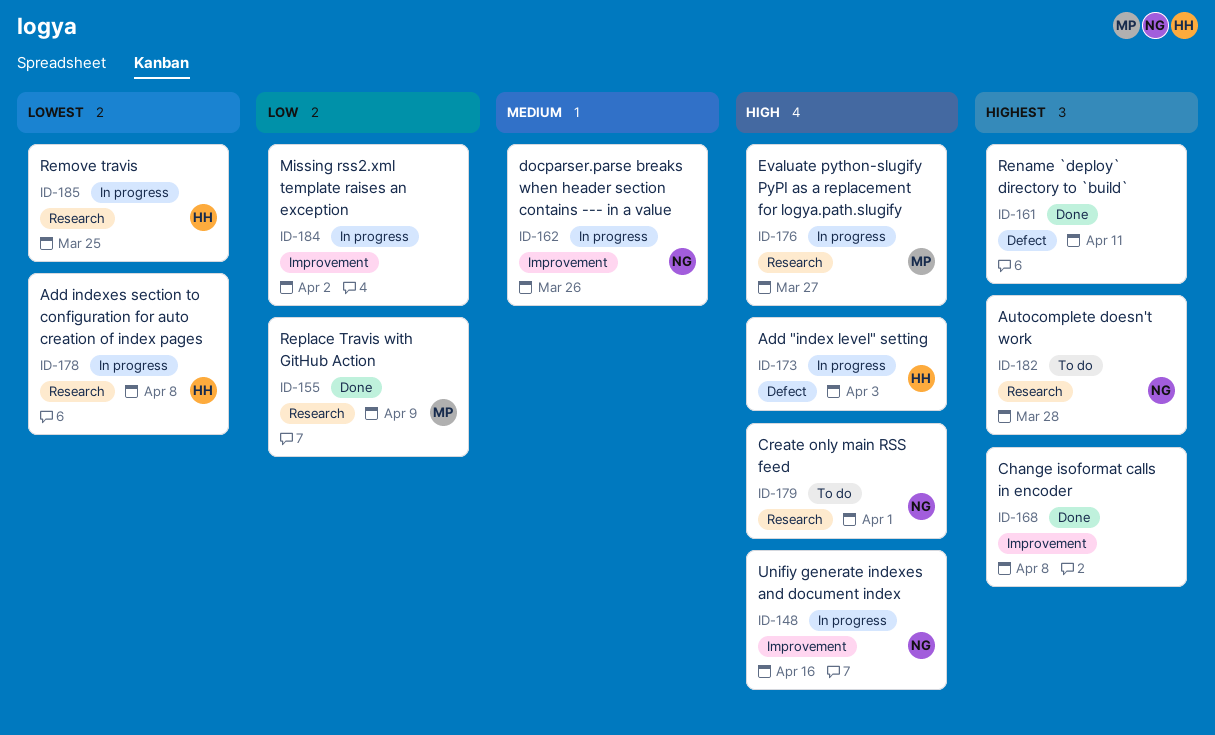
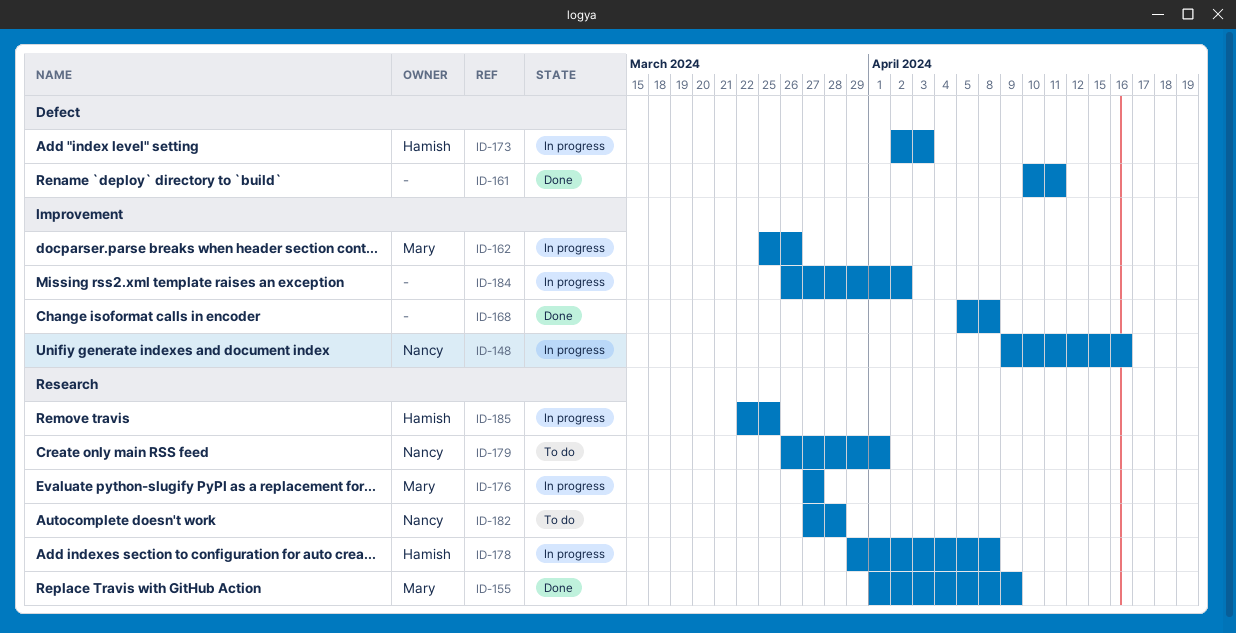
ID-162, owner: Nancy -> Mary

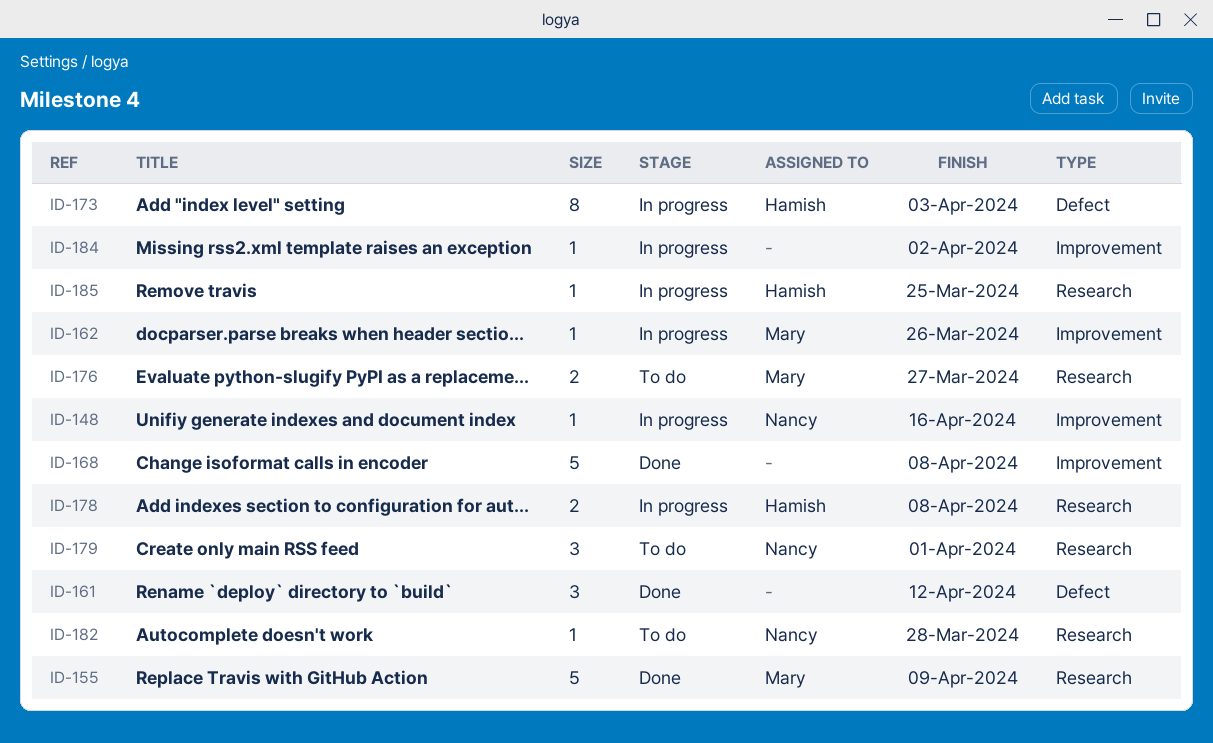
ID-161, due: Apr 11 -> Apr 12
ID-176, status: In progress -> To do

